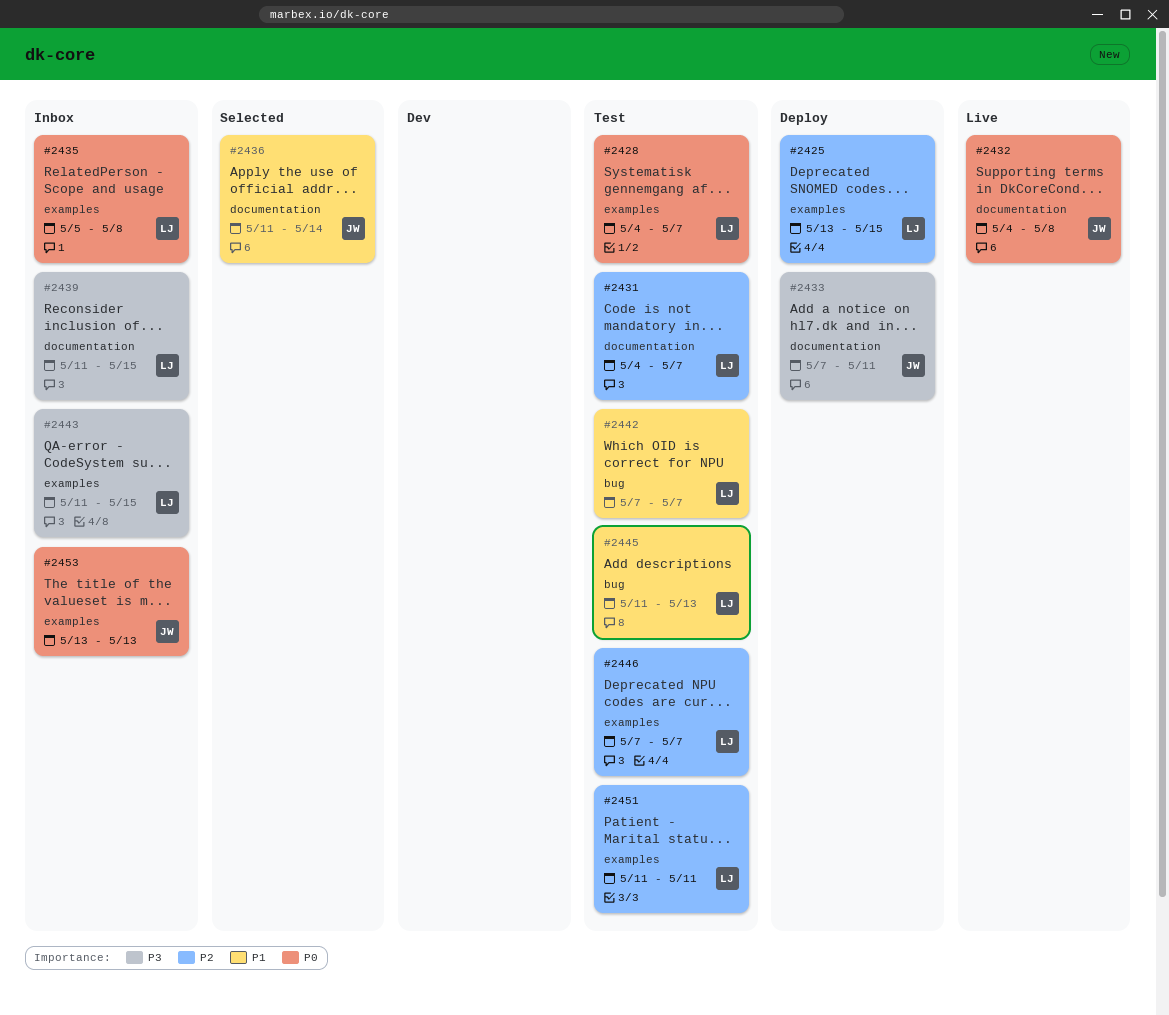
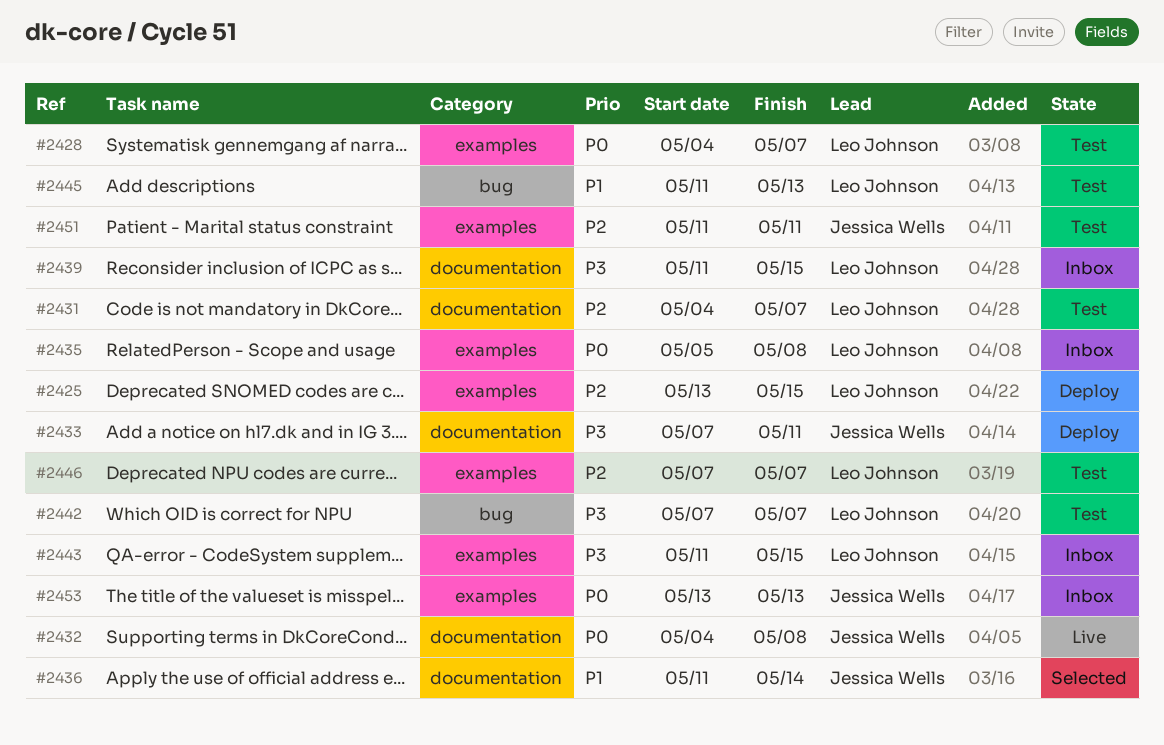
#2442, priority: P1 -> P3
#2451, owner: Leo Johnson -> Jessica Wells

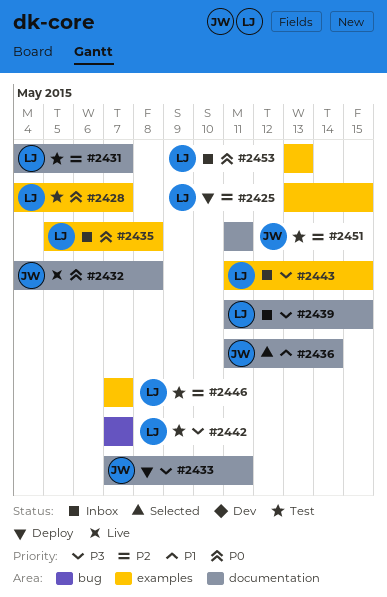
#2445: present -> none
#2451, label: examples -> documentation
#2453, owner: Jessica Wells -> Leo Johnson

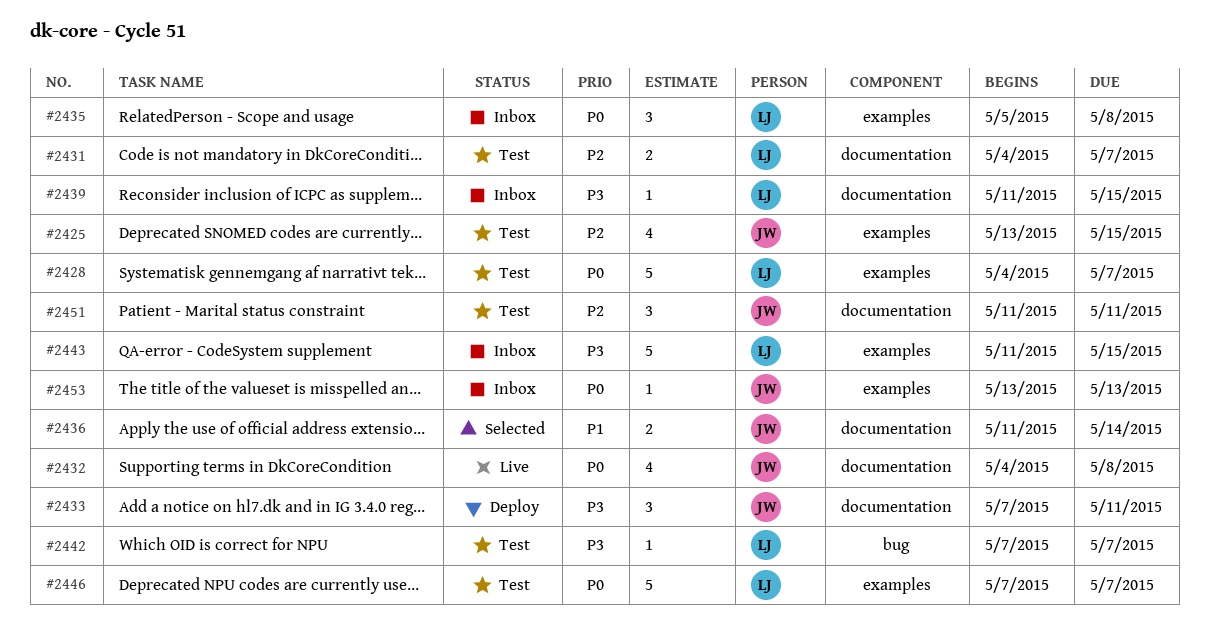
#2425, status: Deploy -> Test
#2425, owner: LJ -> JW
#2446, priority: P2 -> P0
#2453, owner: LJ -> JW

